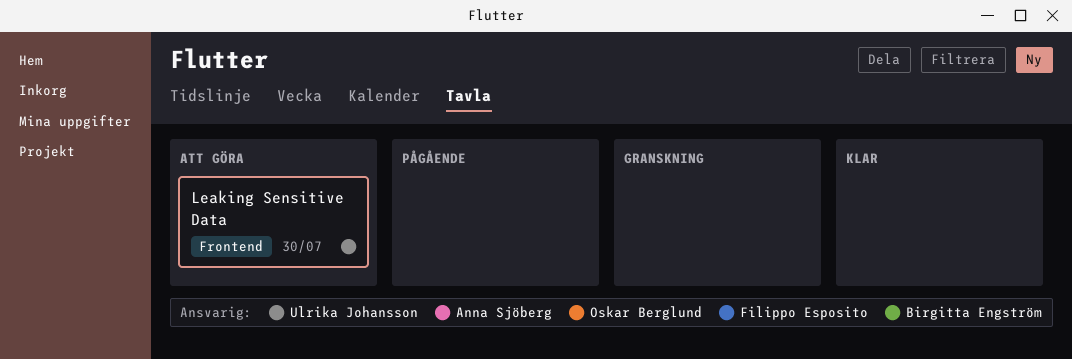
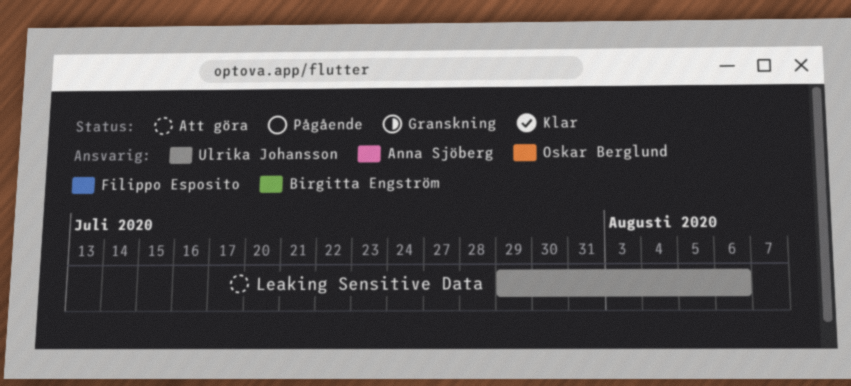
Leaking Sensitive Data, due: Jul 30 -> Aug 6

